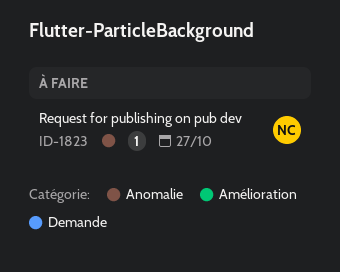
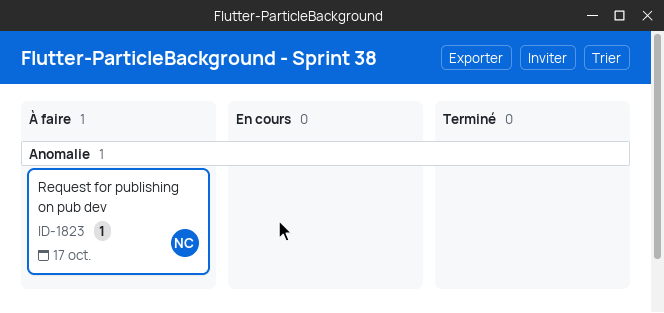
ID-1823, due: Oct 27 -> Oct 17

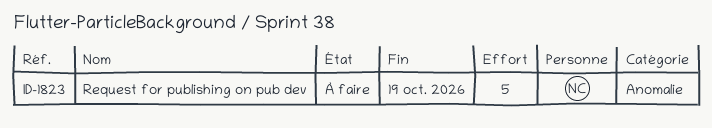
ID-1823, estimate: 1 -> 5
ID-1823, due: Oct 17 -> Oct 19

